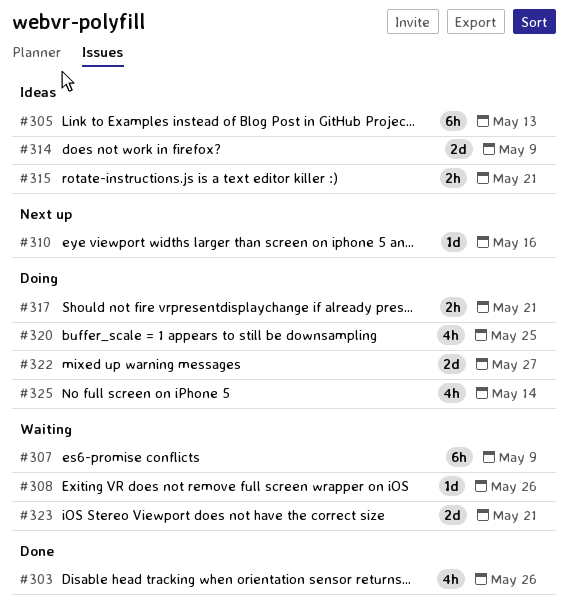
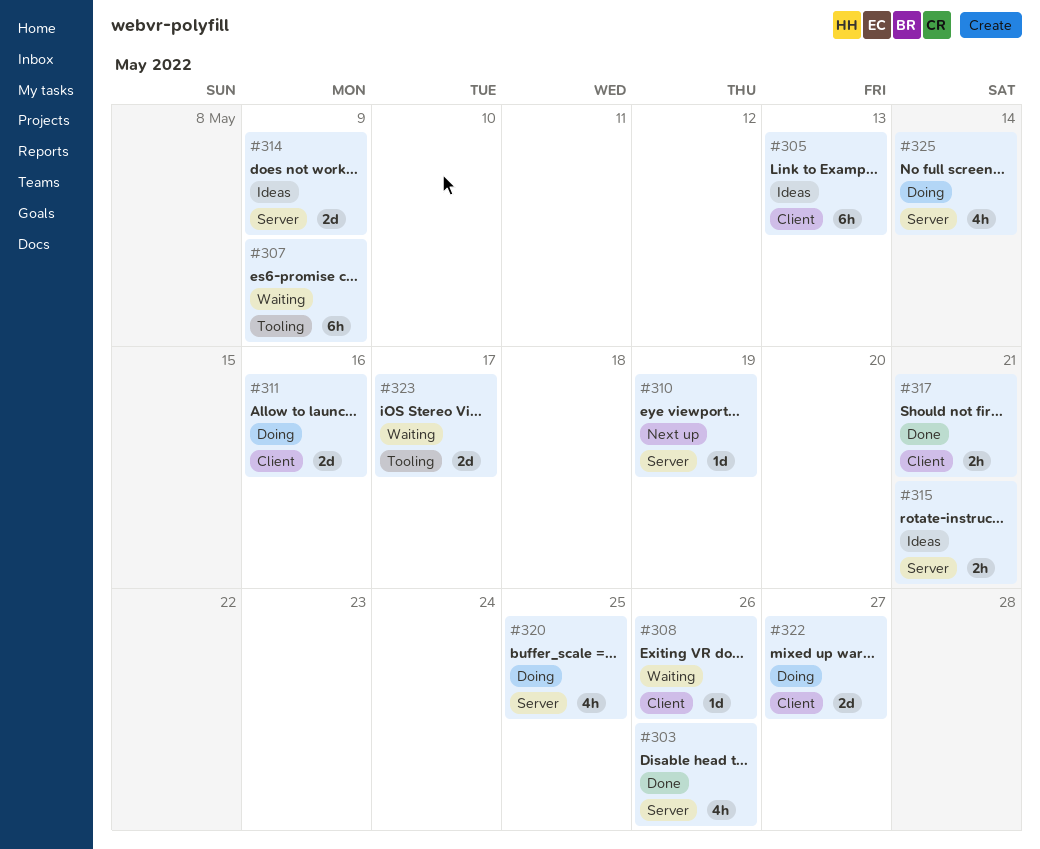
#310, due: May 16 -> May 19
#311: none -> present
#317, status: Doing -> Done
#323, due: May 21 -> May 17

